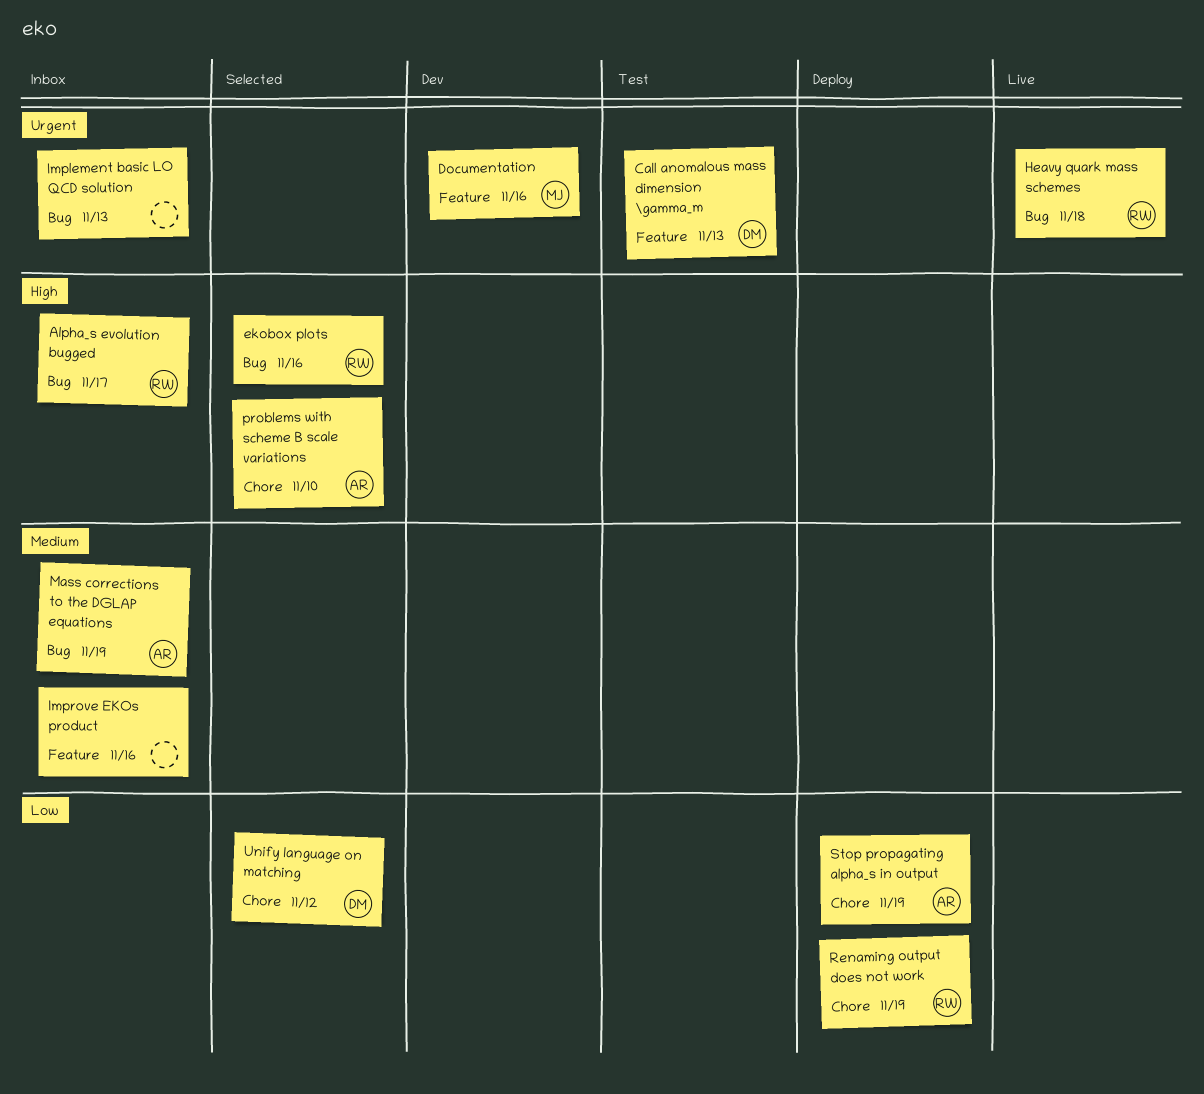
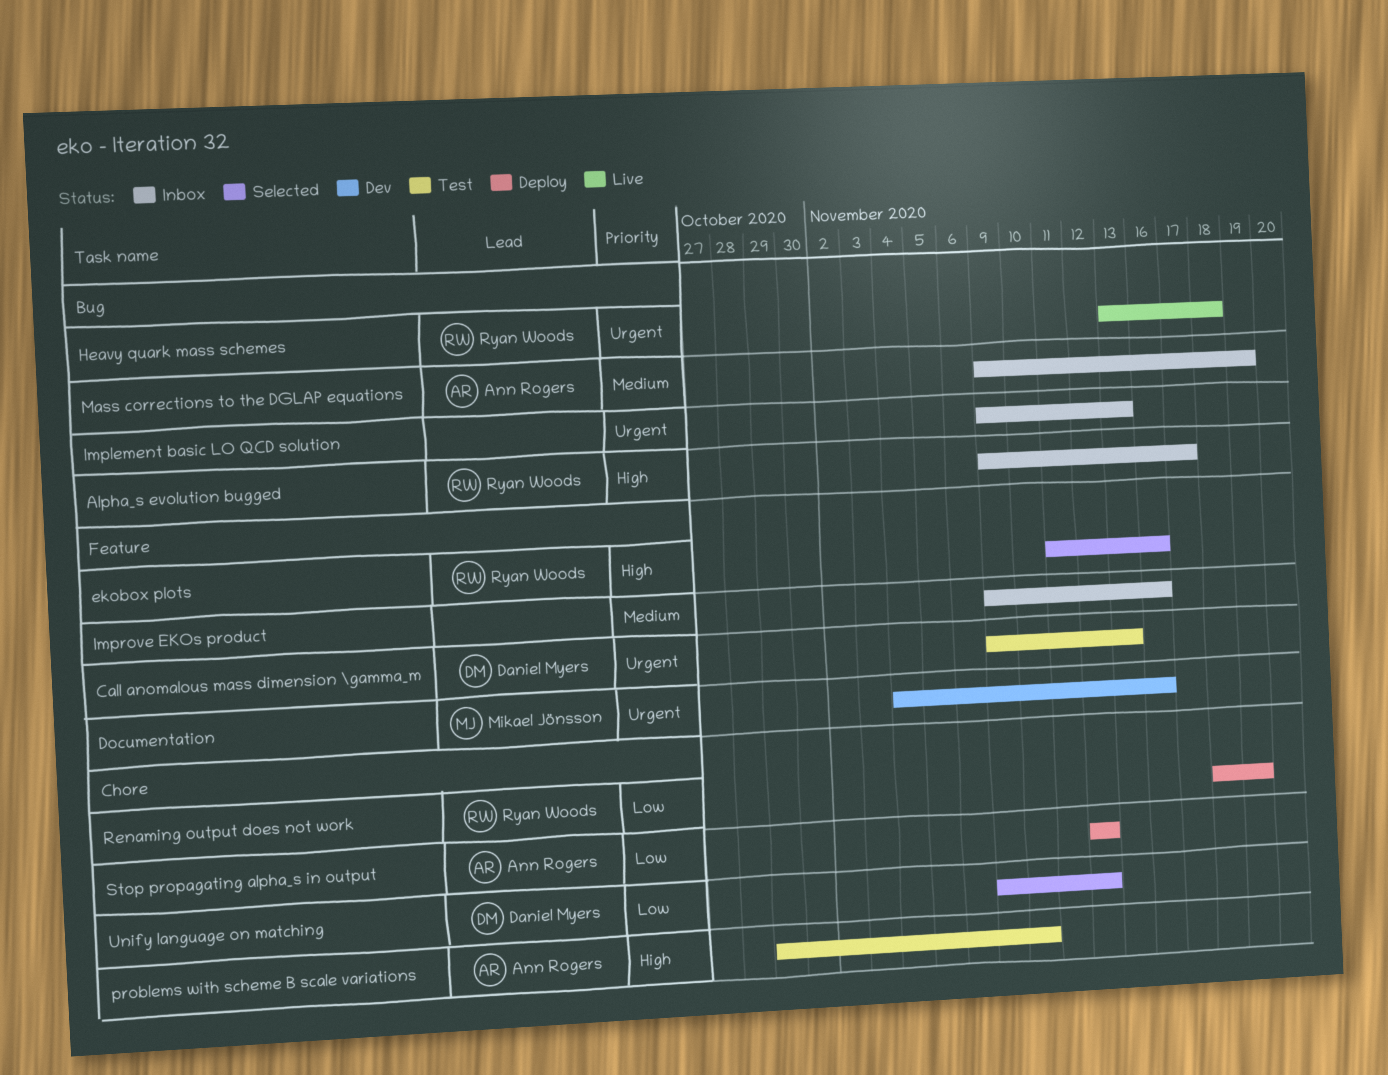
ekobox plots, label: Bug -> Feature
problems with scheme B scale variations, status: Selected -> Test
Stop propagating alpha_s in output, due: Nov 19 -> Nov 12

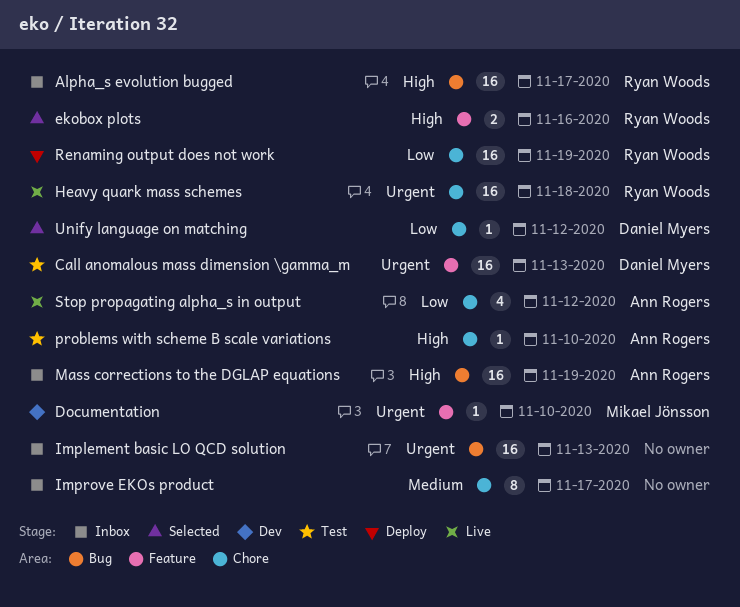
Documentation, due: Nov 16 -> Nov 10
Heavy quark mass schemes, label: Bug -> Chore
Improve EKOs product, label: Feature -> Chore
Improve EKOs product, due: Nov 16 -> Nov 17
Mass corrections to the DGLAP equations, priority: Medium -> High
Stop propagating alpha_s in output, status: Deploy -> Live

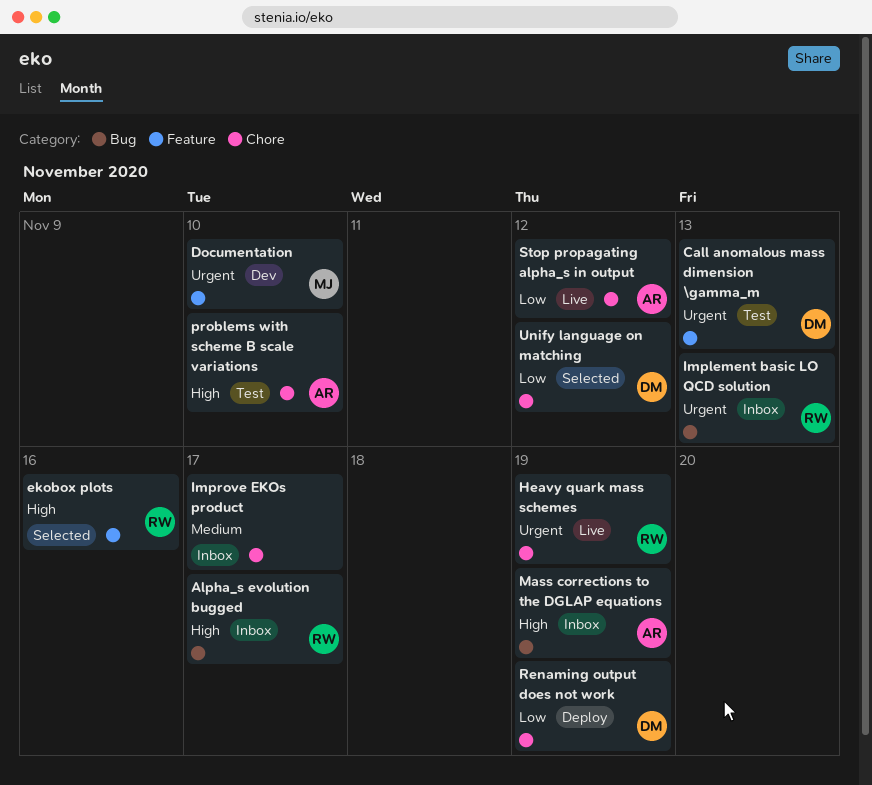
Heavy quark mass schemes, due: Nov 18 -> Nov 19
Implement basic LO QCD solution, owner: none -> Ryan Woods
Renaming output does not work, owner: Ryan Woods -> Daniel Myers

